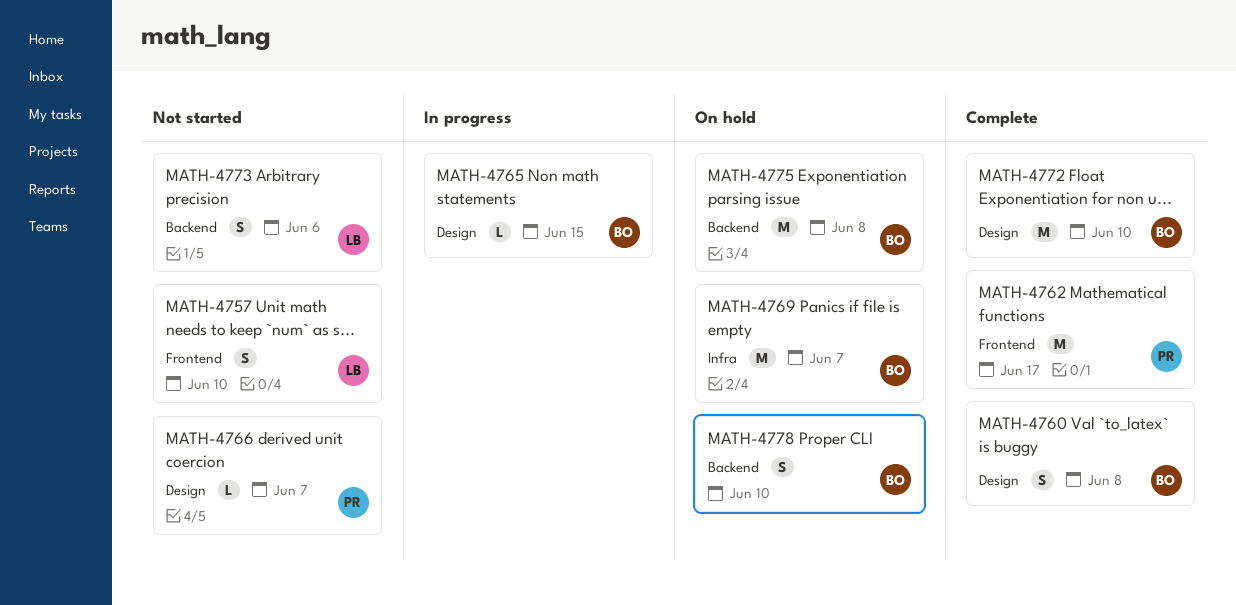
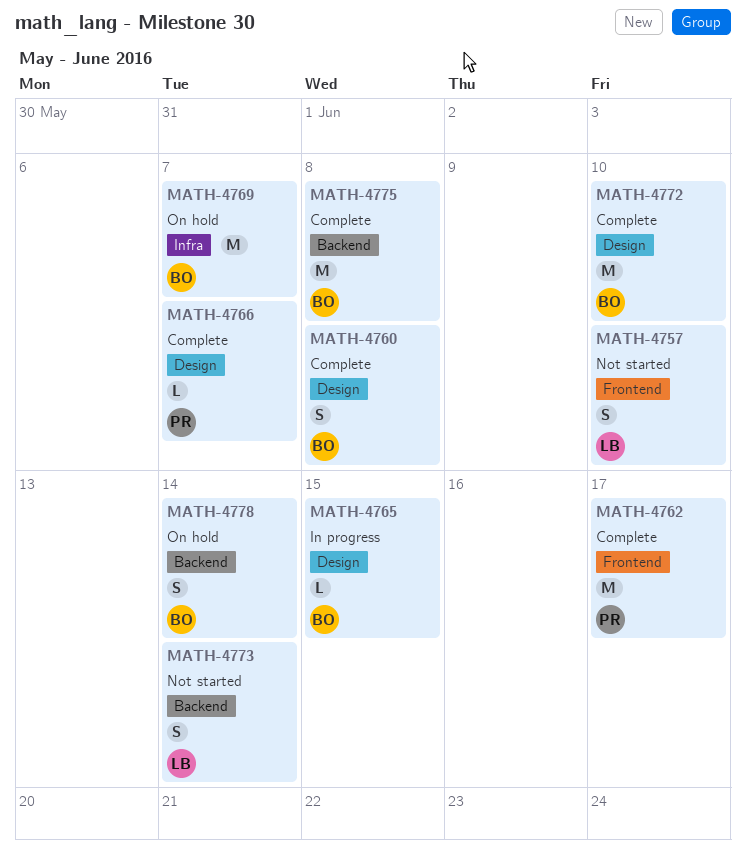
MATH-4766, status: Not started -> Complete
MATH-4773, due: Jun 6 -> Jun 14
MATH-4775, status: On hold -> Complete
MATH-4778, due: Jun 10 -> Jun 14

